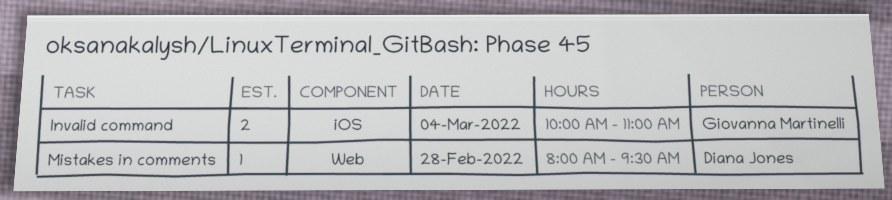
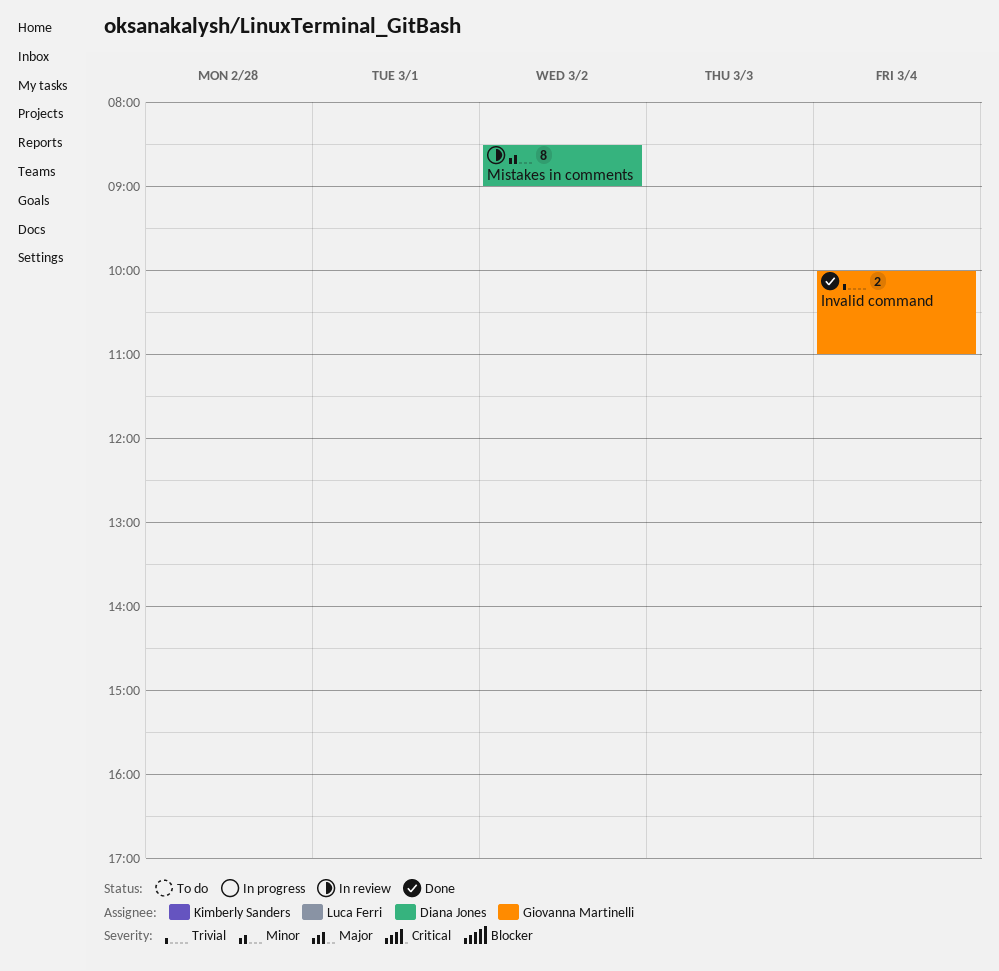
Mistakes in comments, estimate: 1 -> 8
Mistakes in comments, day: Feb 28 -> Mar 2
Mistakes in comments, begins: 08:00 -> 08:30
Mistakes in comments, ends: 09:30 -> 09:00

